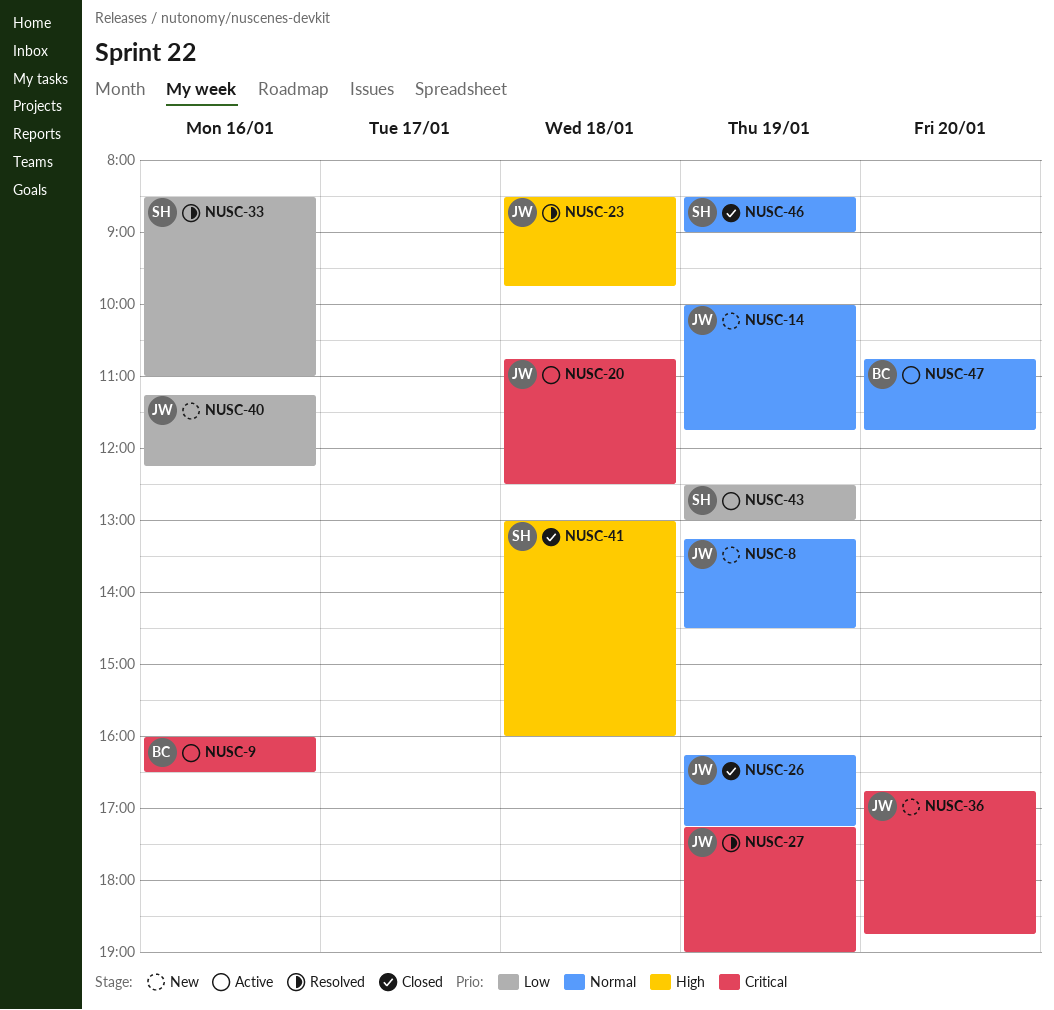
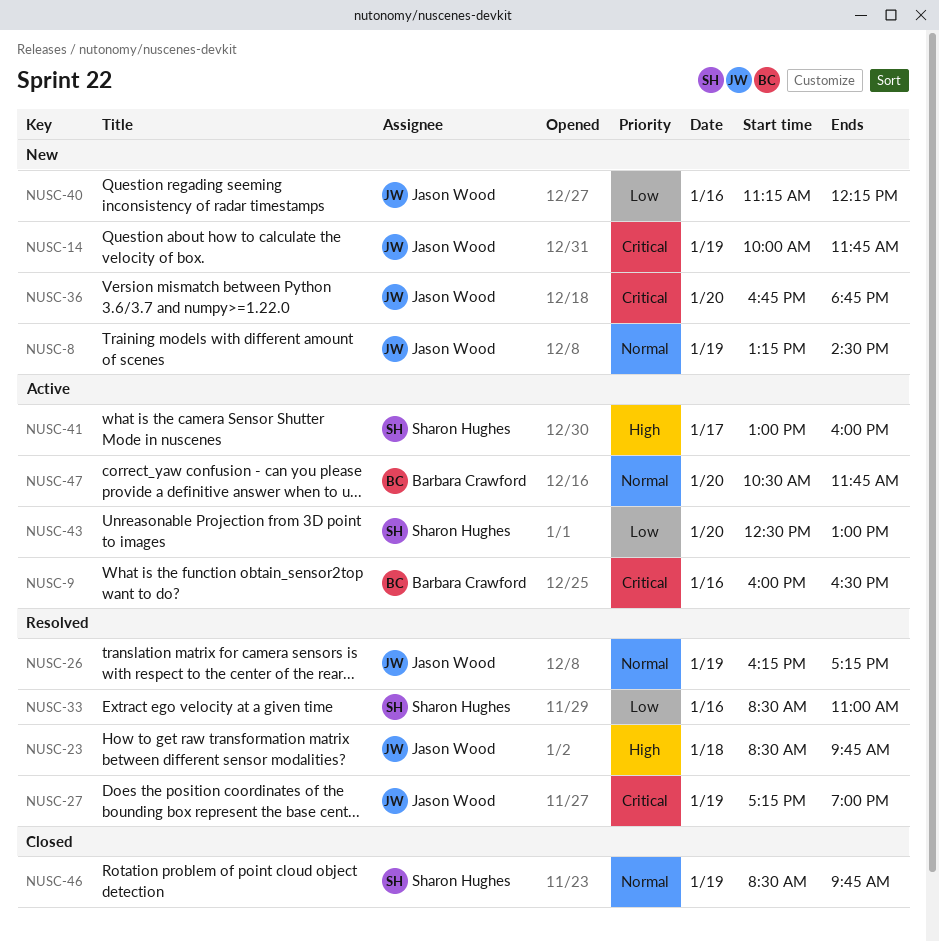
NUSC-14, priority: Normal -> Critical
NUSC-20: present -> none
NUSC-26, status: Closed -> Resolved
NUSC-41, status: Closed -> Active
NUSC-41, day: Jan 18 -> Jan 17
NUSC-43, day: Jan 19 -> Jan 20
NUSC-46, ends: 09:00 -> 09:45
NUSC-47, begins: 10:45 -> 10:30

